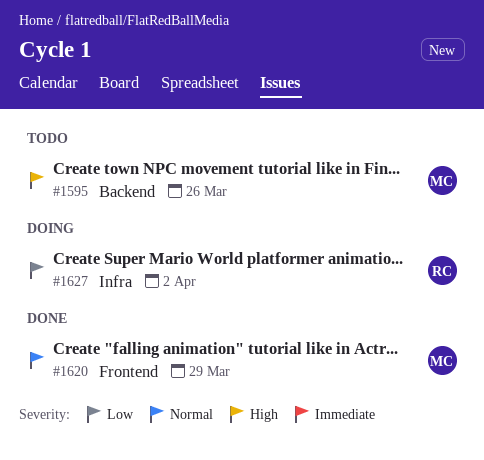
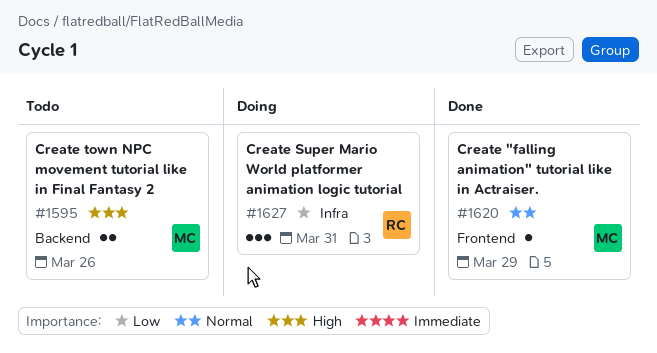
#1627, due: Apr 2 -> Mar 31

